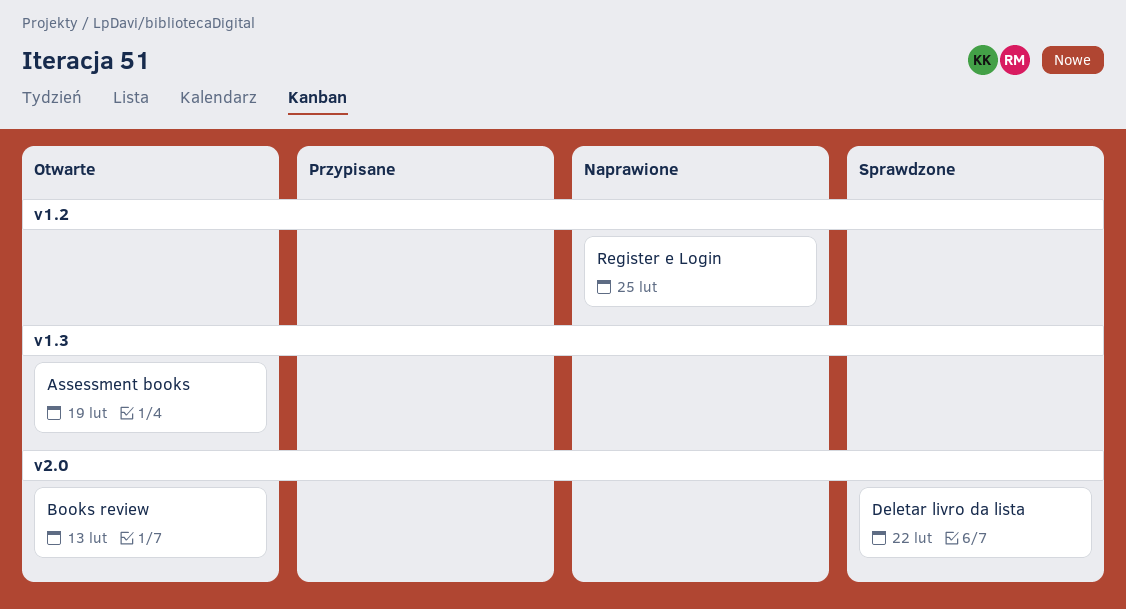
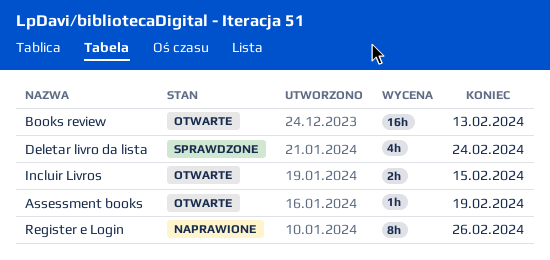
Deletar livro da lista, due: Feb 22 -> Feb 24
Incluir Livros: none -> present
Register e Login, due: Feb 25 -> Feb 26

